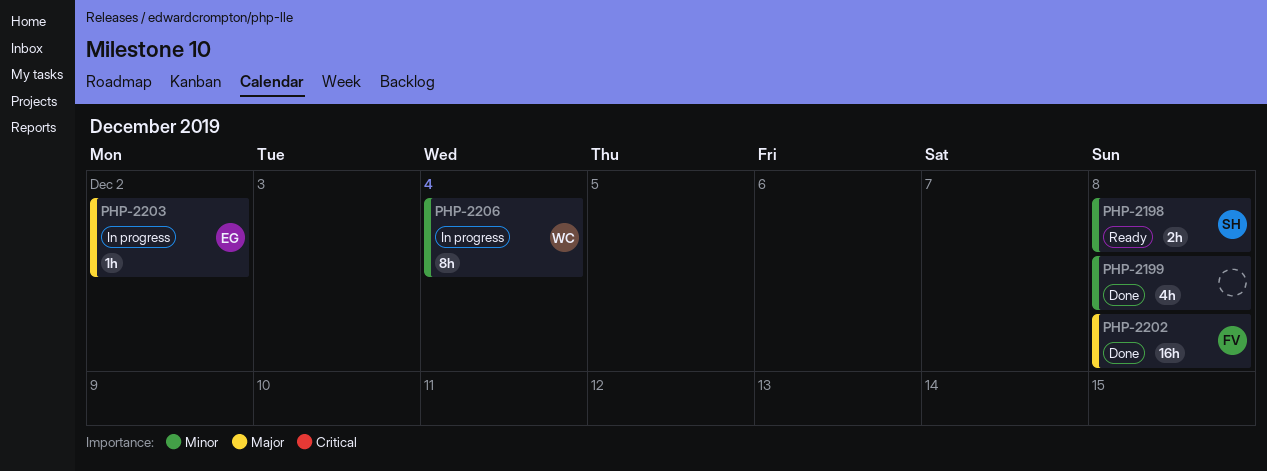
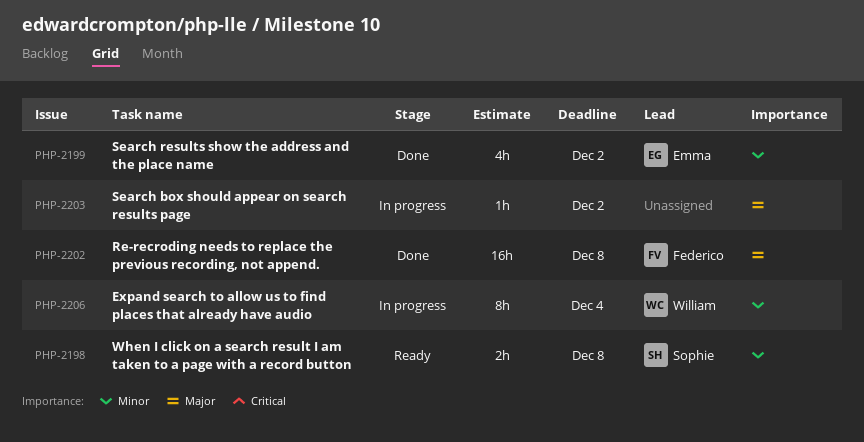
PHP-2199, owner: none -> Emma
PHP-2199, due: Dec 8 -> Dec 2
PHP-2203, owner: Emma -> none

